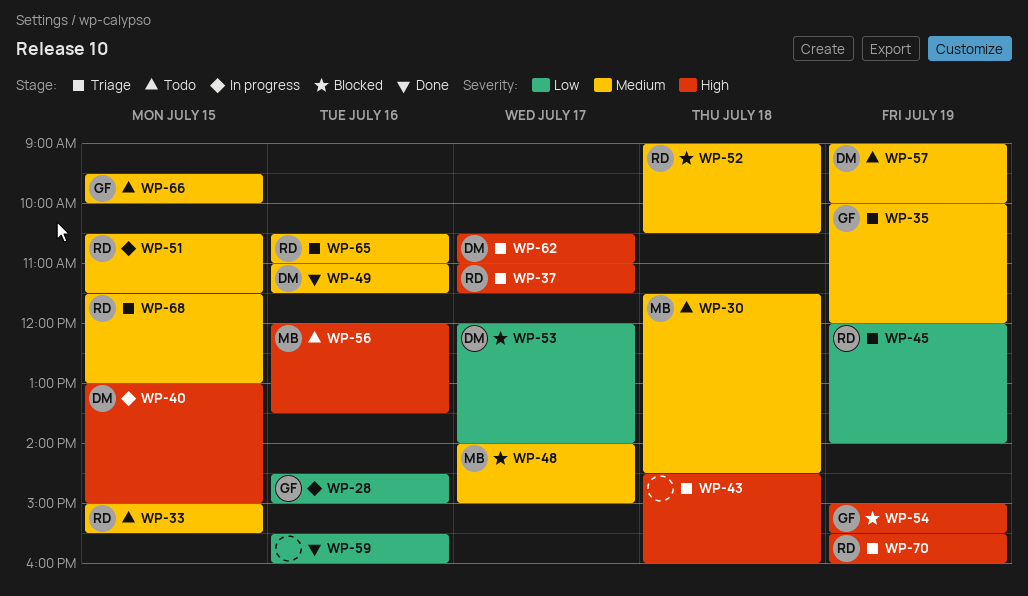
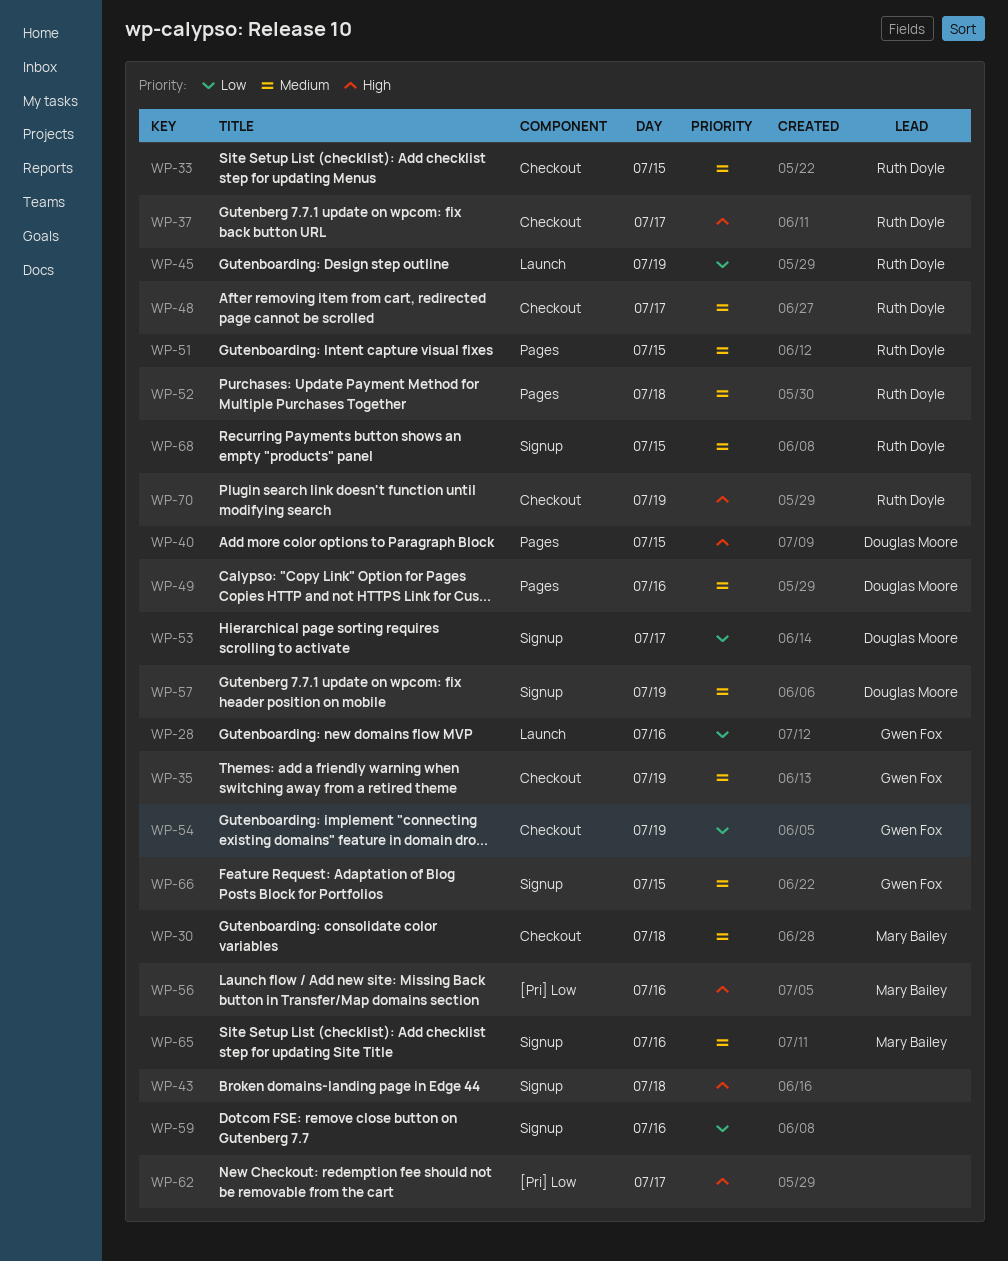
WP-48, owner: Mary Bailey -> Ruth Doyle
WP-54, priority: High -> Low
WP-62, owner: Douglas Moore -> none
WP-65, owner: Ruth Doyle -> Mary Bailey

